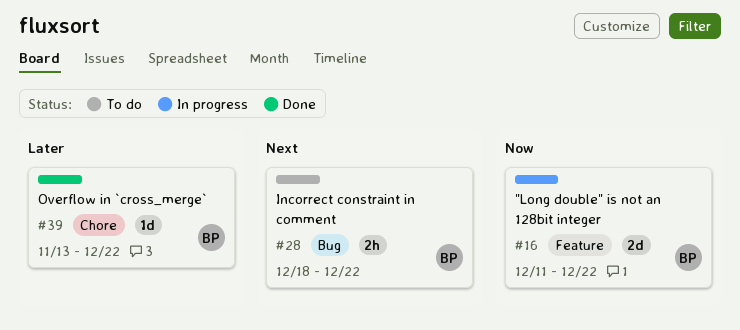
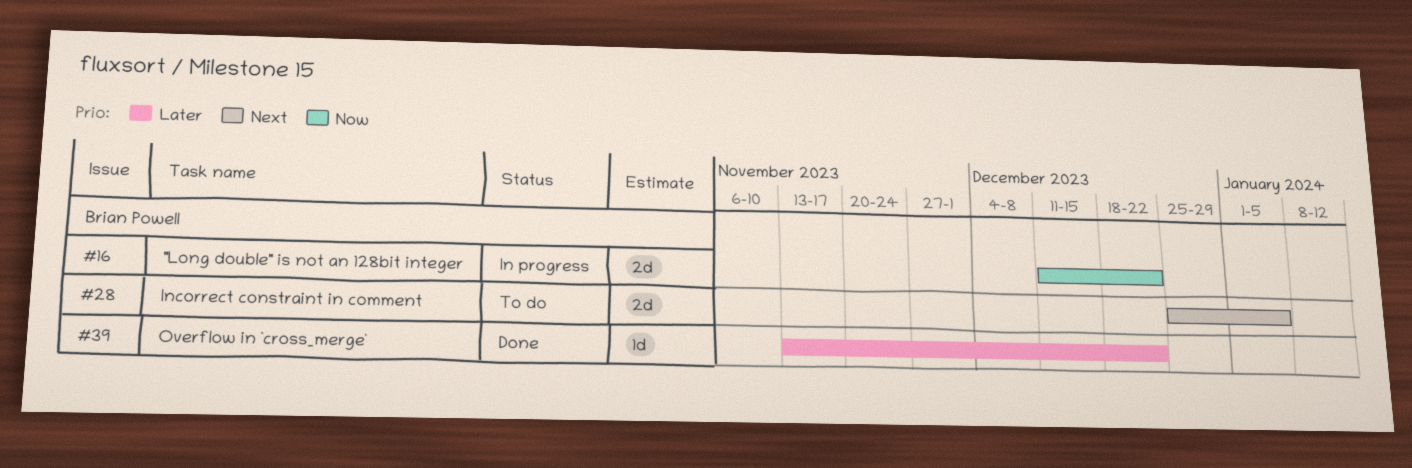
#28, estimate: 2h -> 2d
#28, start: Dec 18 -> Dec 25
#28, due: Dec 22 -> Jan 5

